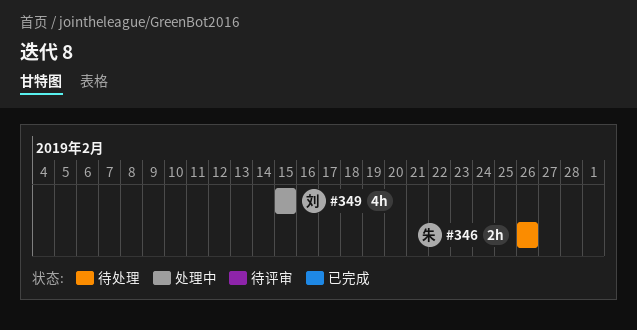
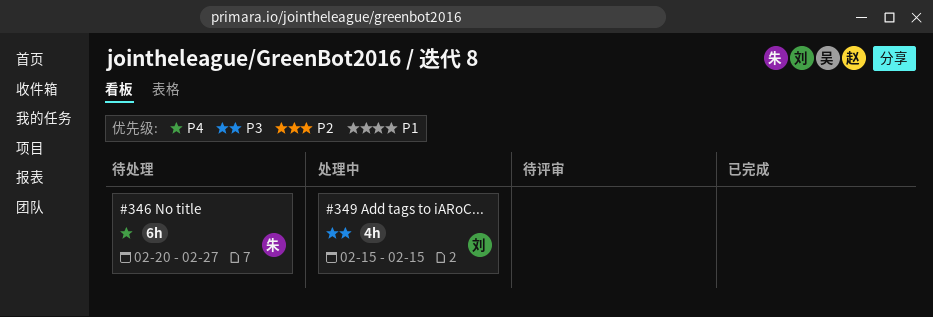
#346, estimate: 2h -> 6h
#346, start: Feb 26 -> Feb 20
#346, due: Feb 26 -> Feb 27

